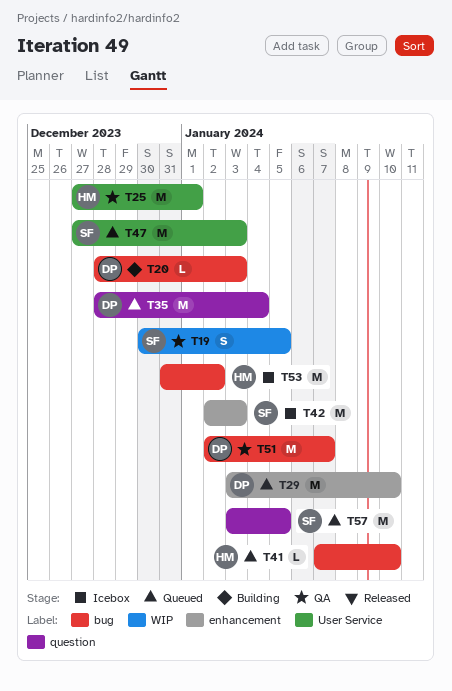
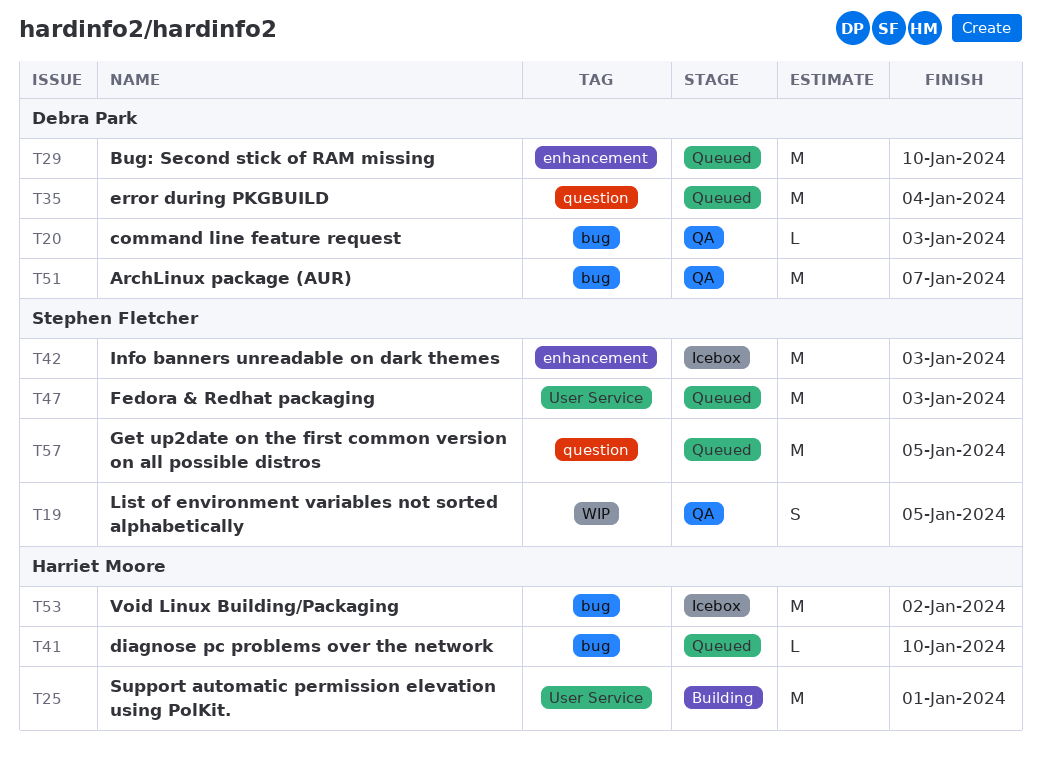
T20, status: Building -> QA
T25, status: QA -> Building

